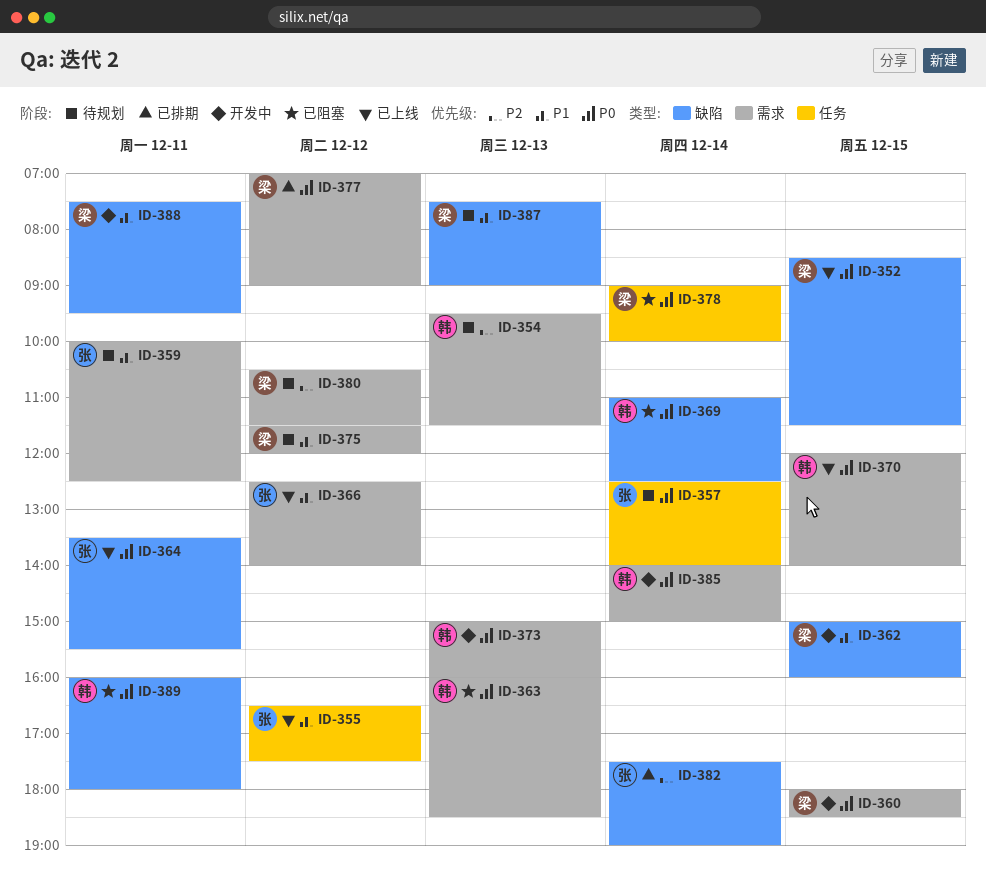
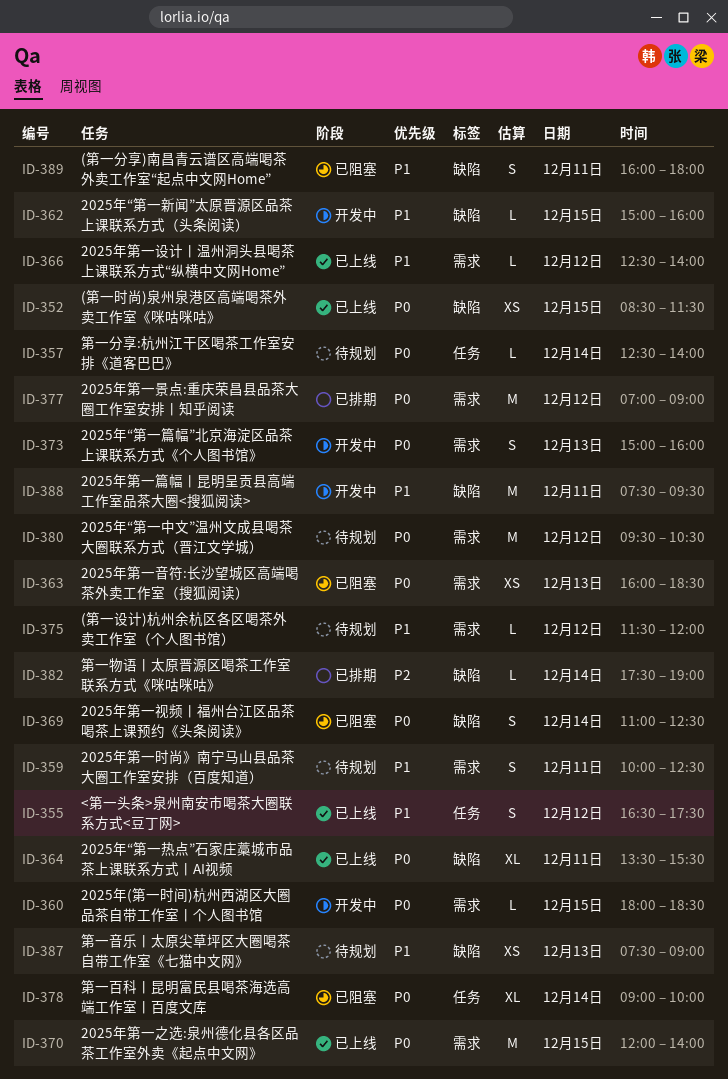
ID-354: present -> none
ID-380, priority: P2 -> P0
ID-380, begins: 10:30 -> 09:30
ID-380, ends: 11:30 -> 10:30
ID-385: present -> none
ID-389, priority: P0 -> P1

